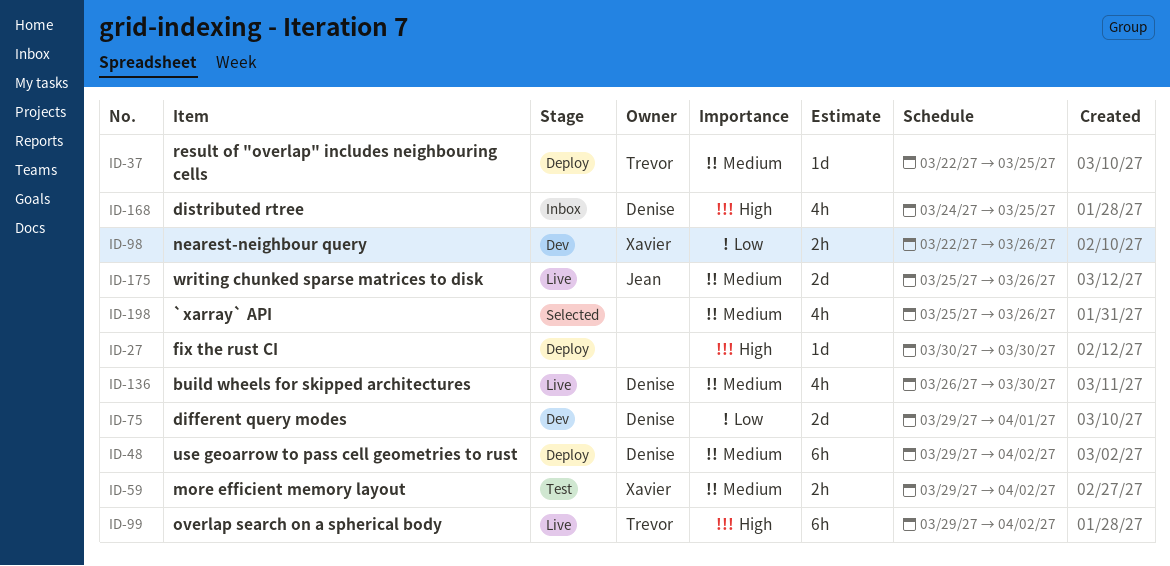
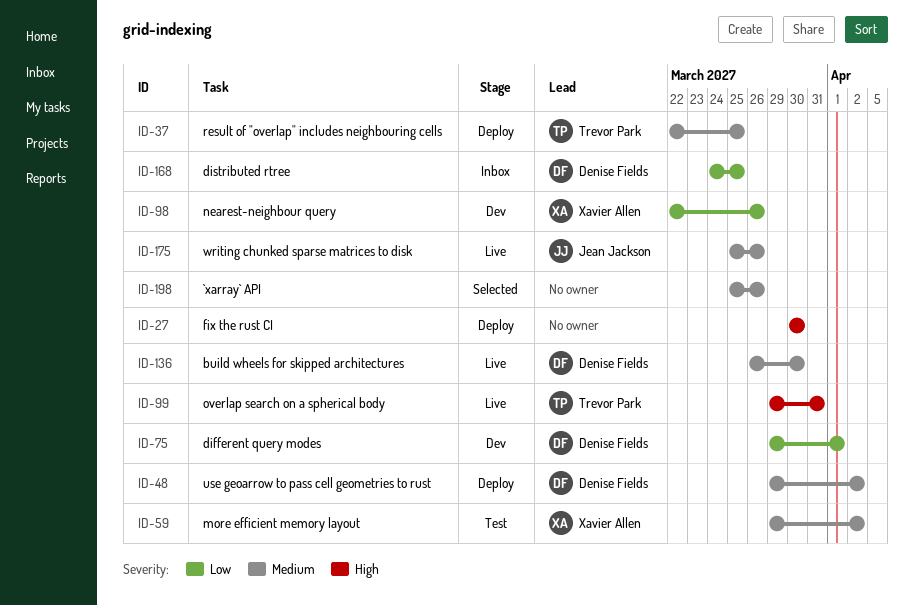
ID-99, due: Apr 2 -> Mar 31
ID-168, priority: High -> Low

